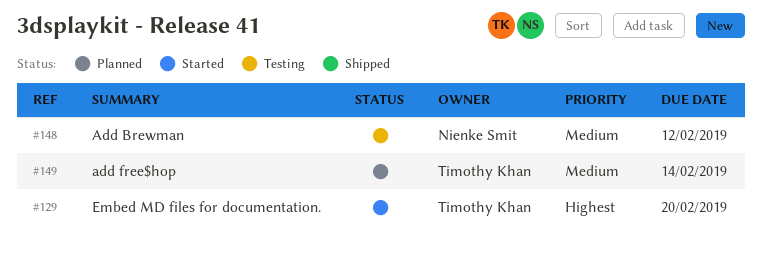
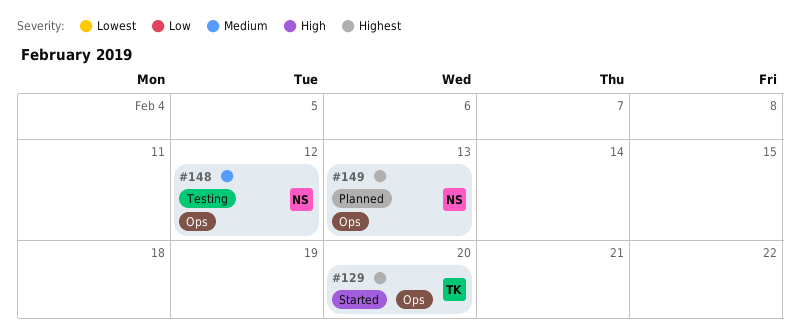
#149, owner: Timothy Khan -> Nienke Smit
#149, priority: Medium -> Highest
#149, due: Feb 14 -> Feb 13

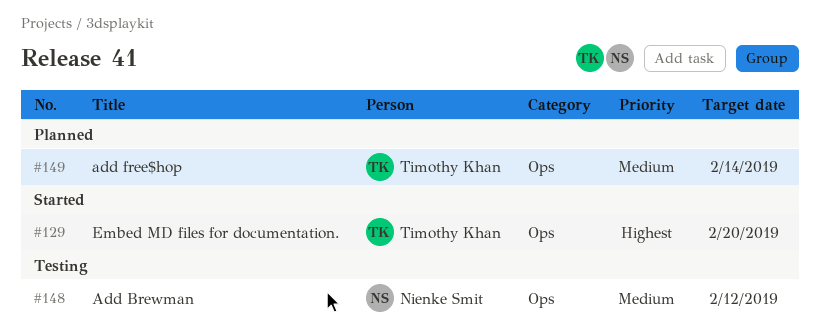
#149, owner: Nienke Smit -> Timothy Khan
#149, priority: Highest -> Medium
#149, due: Feb 13 -> Feb 14

